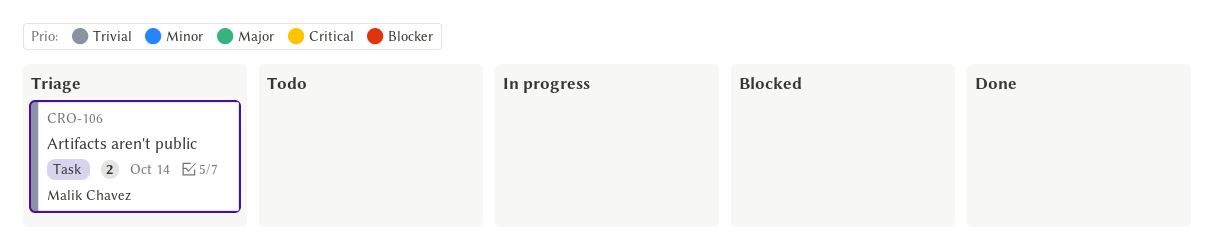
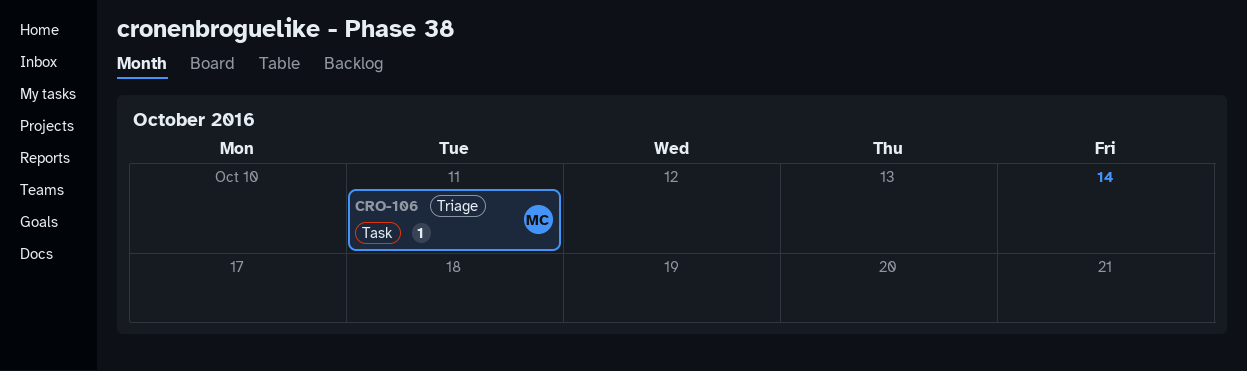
CRO-106, estimate: 2 -> 1
CRO-106, due: Oct 14 -> Oct 11

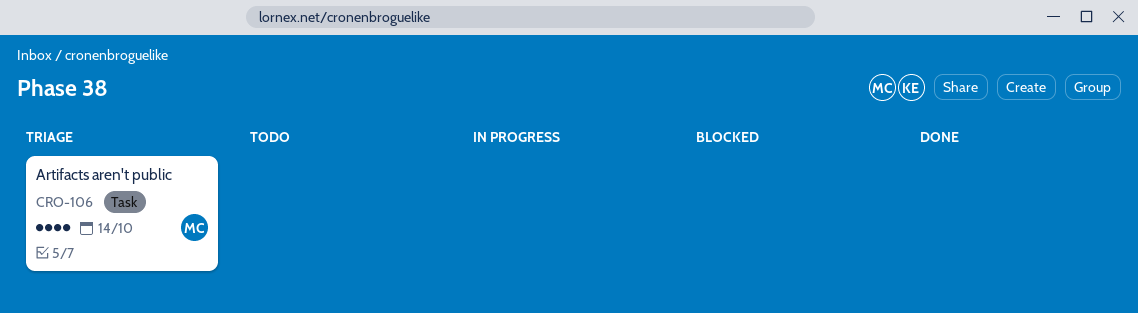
CRO-106, estimate: 1 -> 4
CRO-106, due: Oct 11 -> Oct 14

